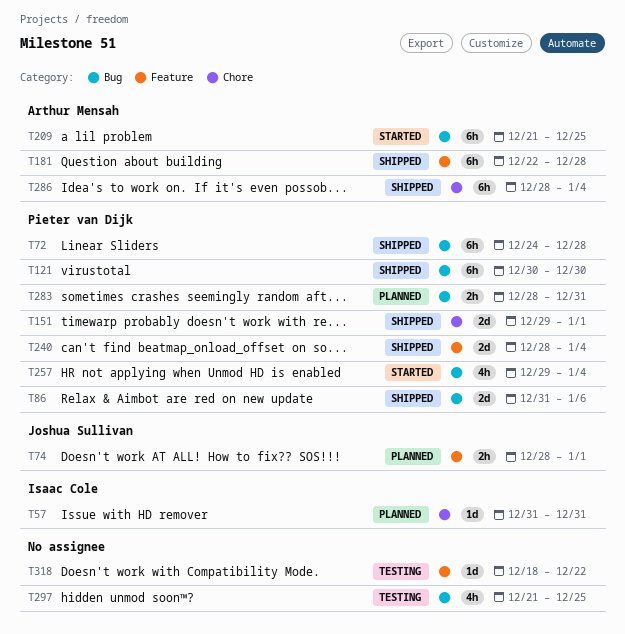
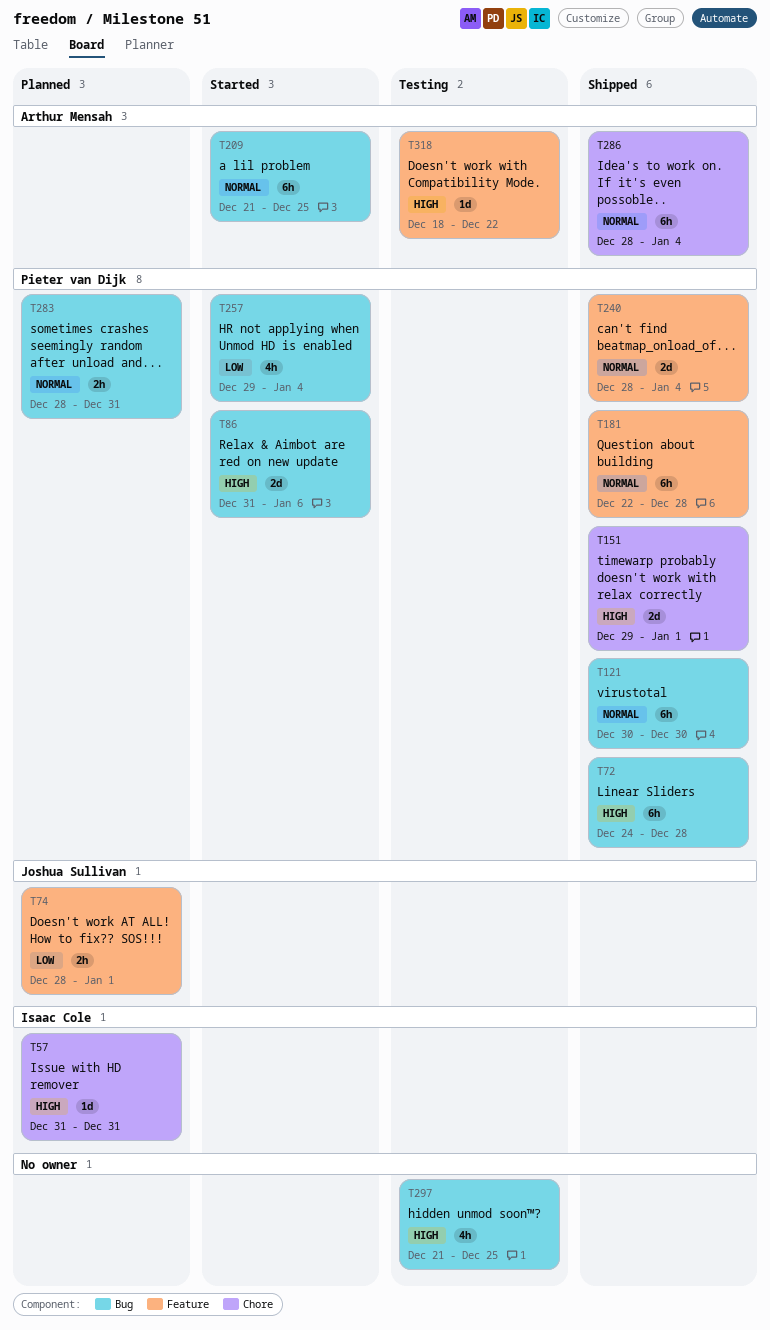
T86, status: Shipped -> Started
T181, owner: Arthur Mensah -> Pieter van Dijk
T318, owner: none -> Arthur Mensah

